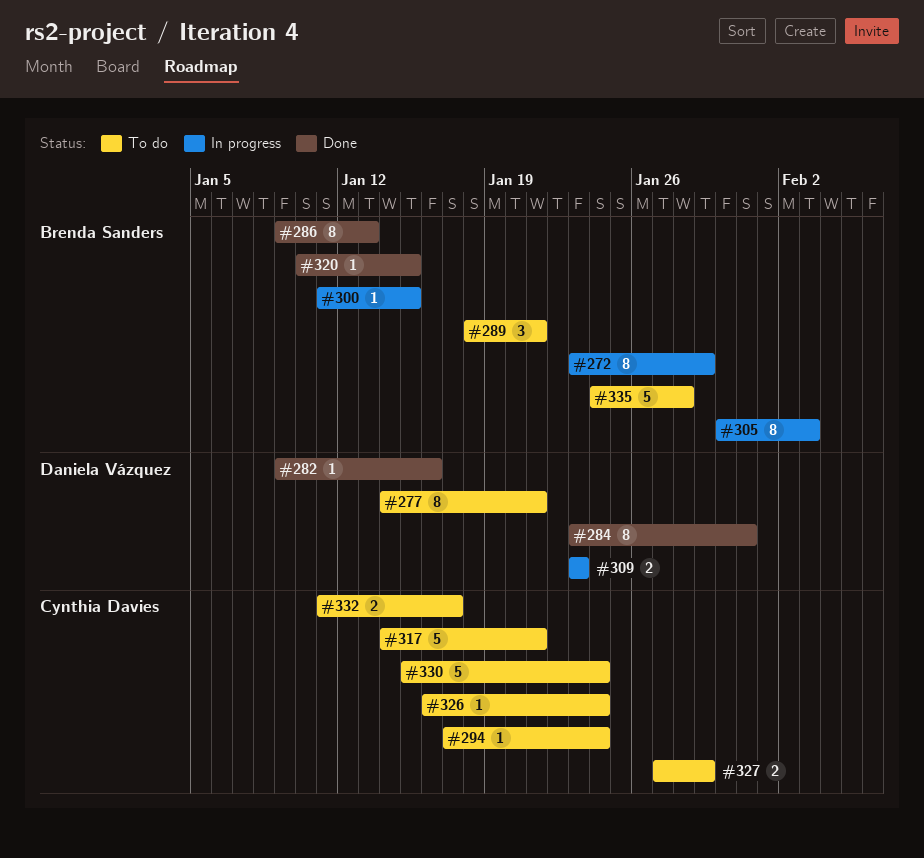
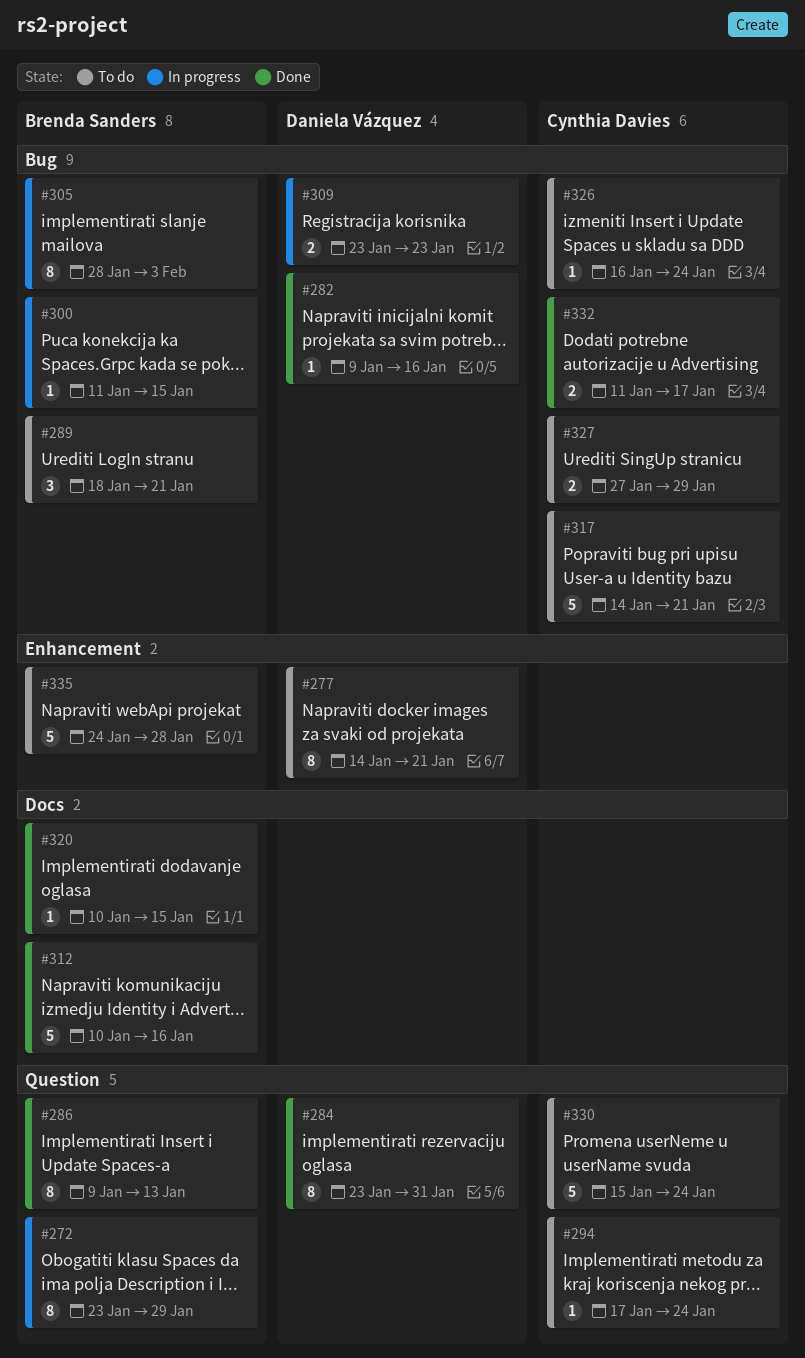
#305, start: Jan 30 -> Jan 28
#312: none -> present
#332, status: To do -> Done

